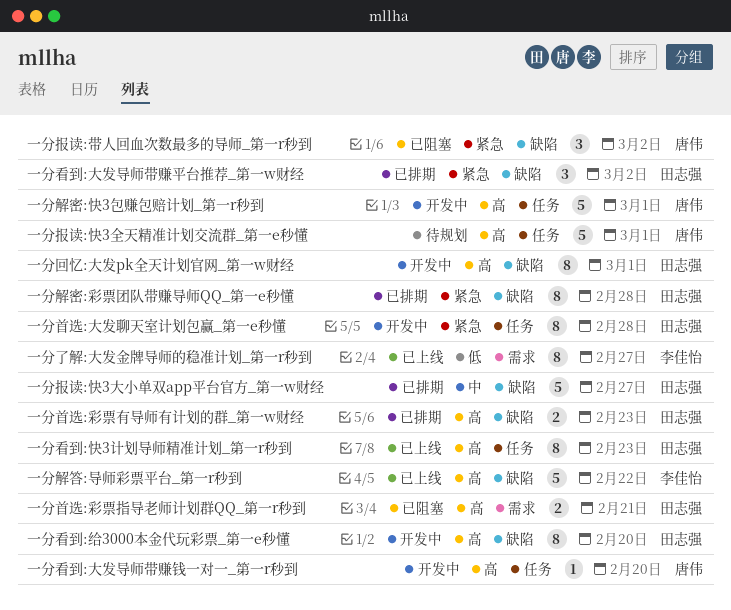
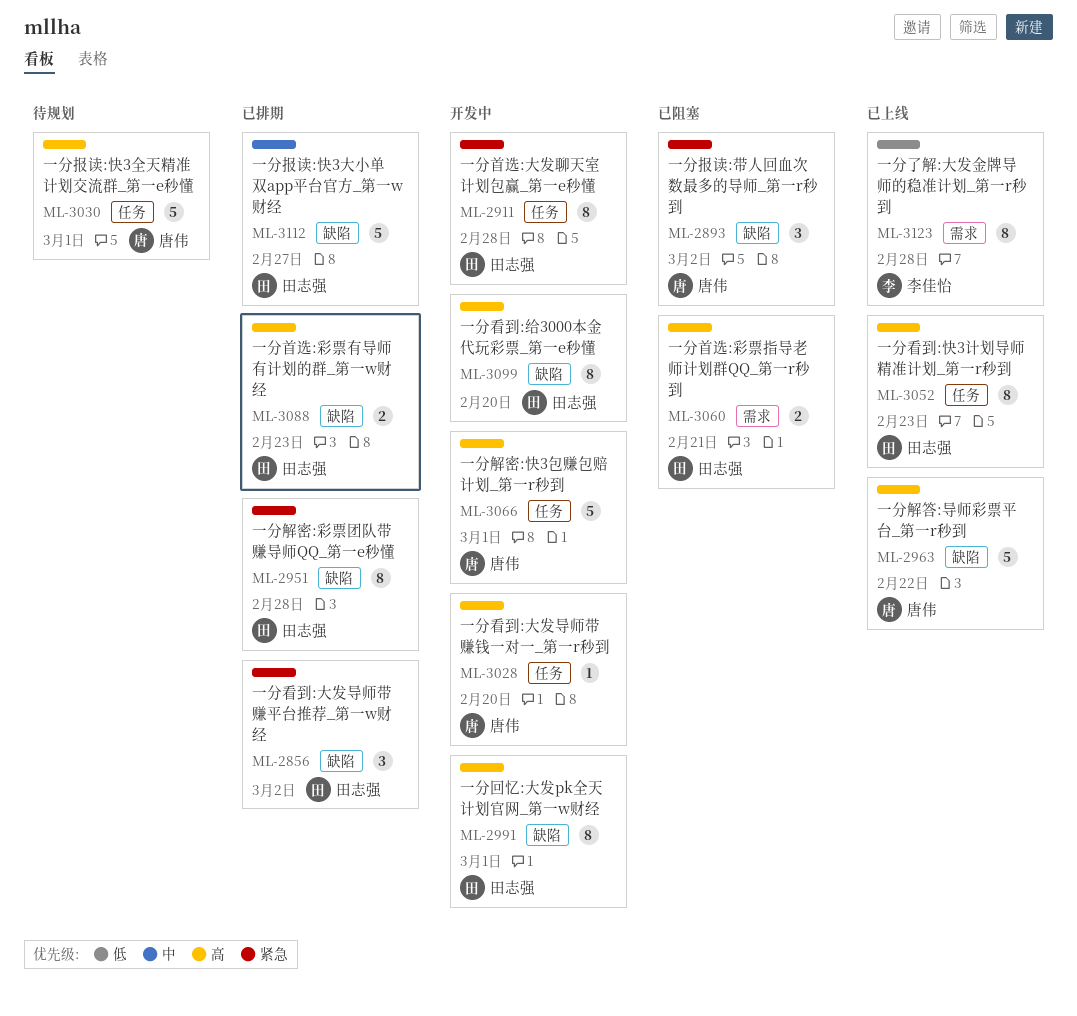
一分了解:大发金牌导师的稳准计划_第一r秒到, due: Feb 27 -> Feb 28
一分解答:导师彩票平台_第一r秒到, owner: 李佳怡 -> 唐伟

